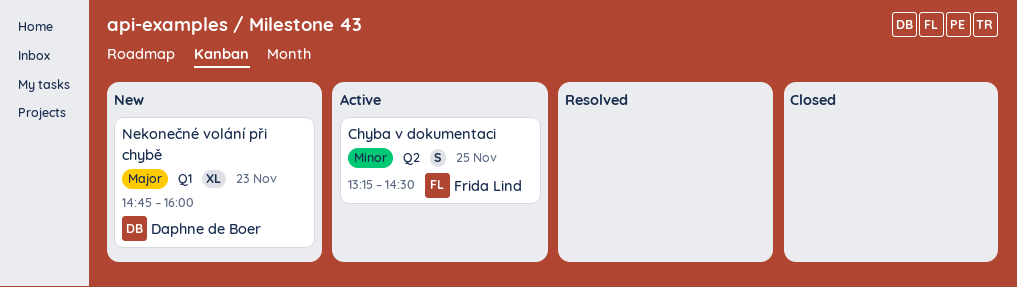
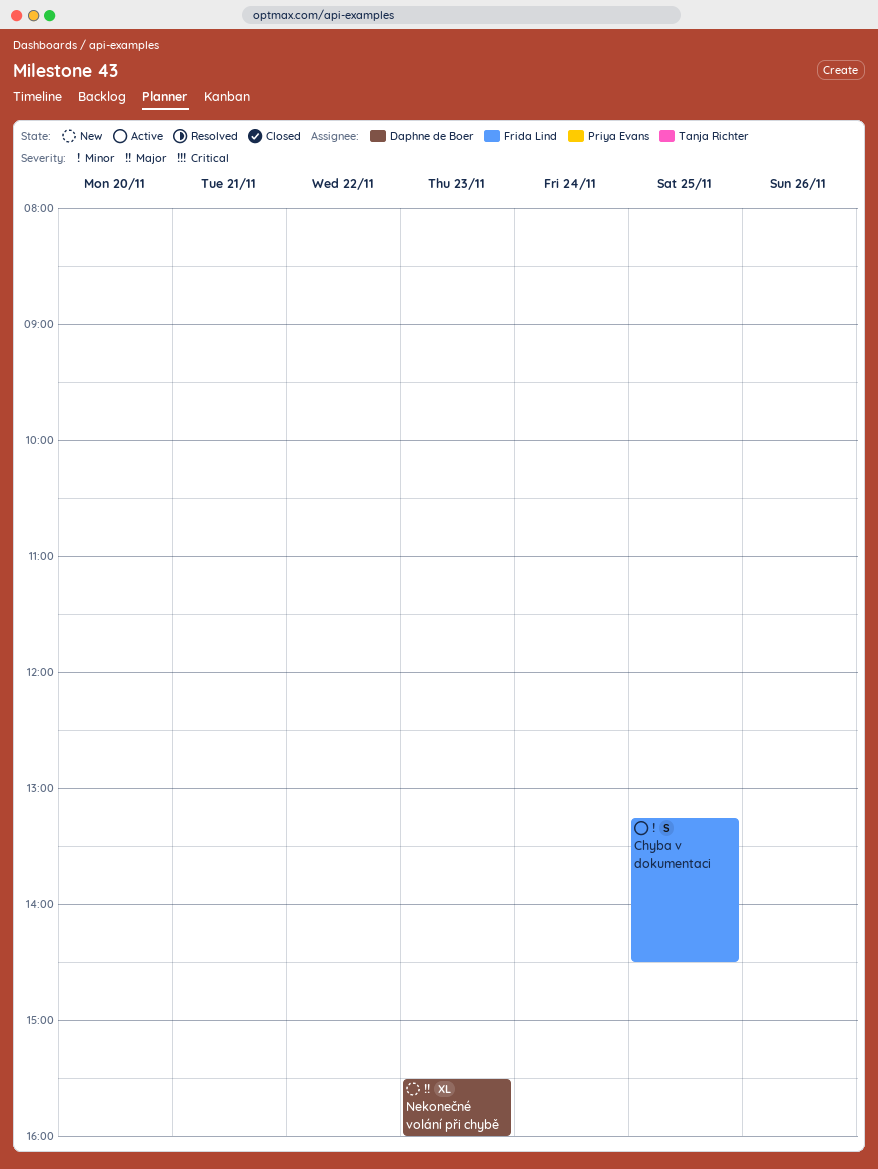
Nekonečné volání při chybě, begins: 14:45 -> 15:30

